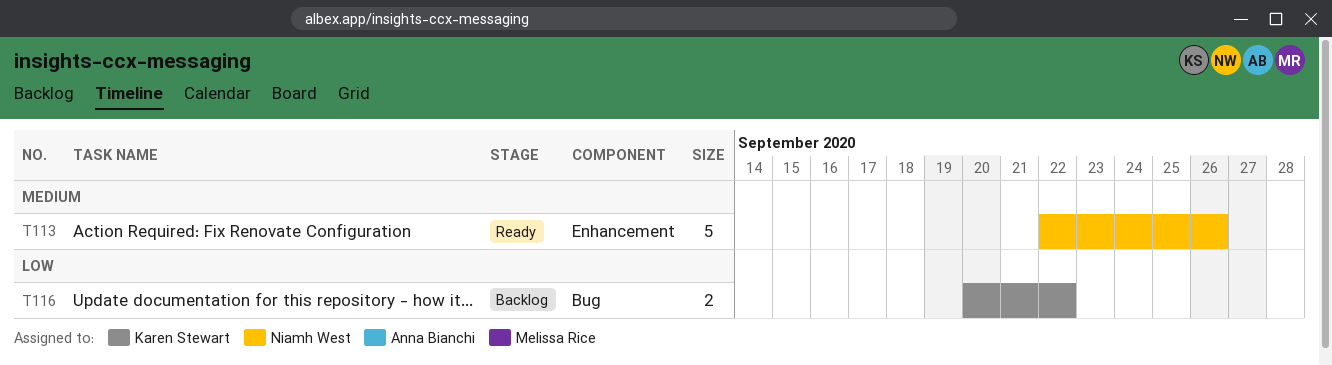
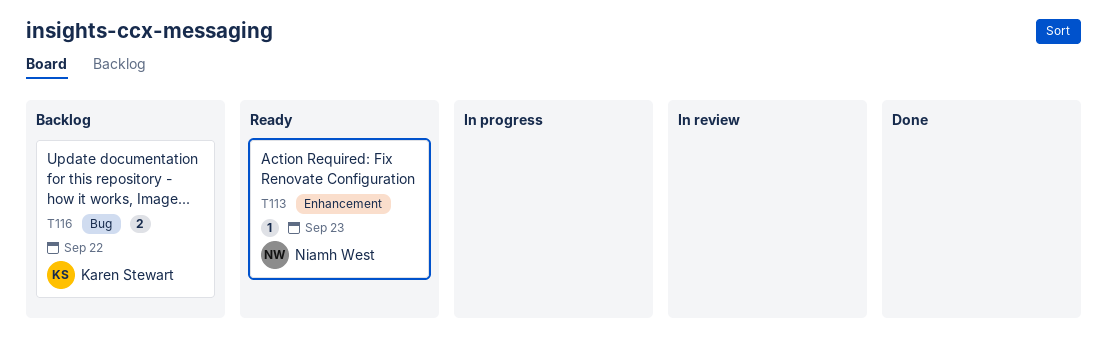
T113, estimate: 5 -> 1
T113, due: Sep 26 -> Sep 23

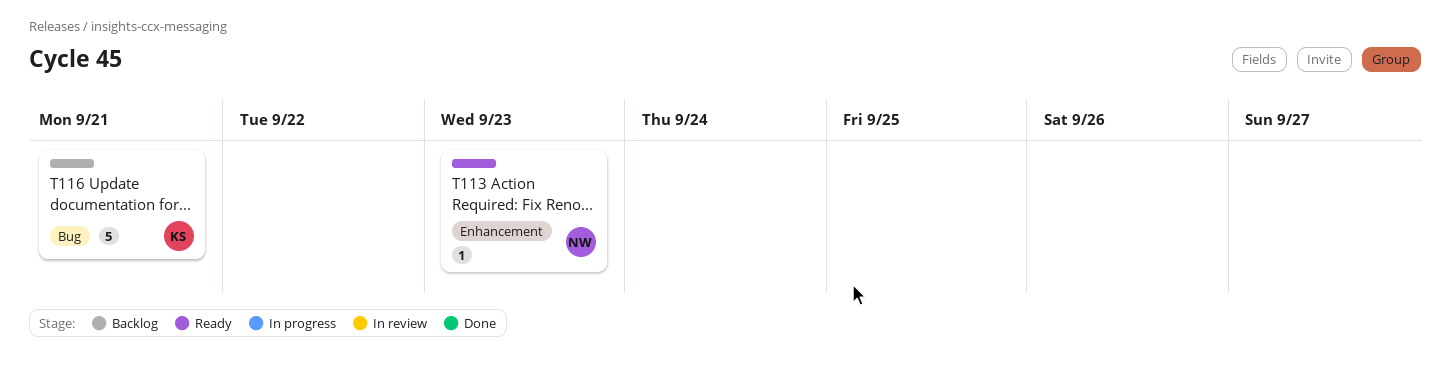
T116, estimate: 2 -> 5
T116, due: Sep 22 -> Sep 21

